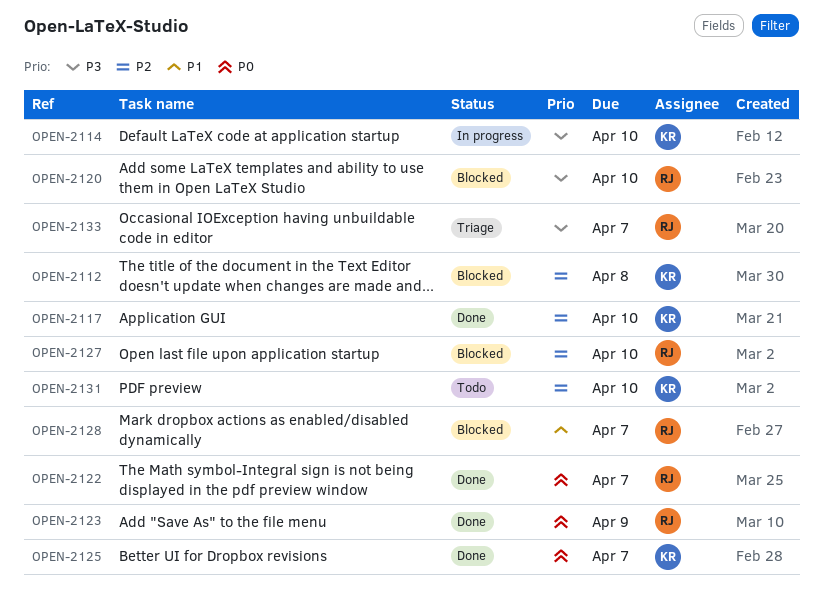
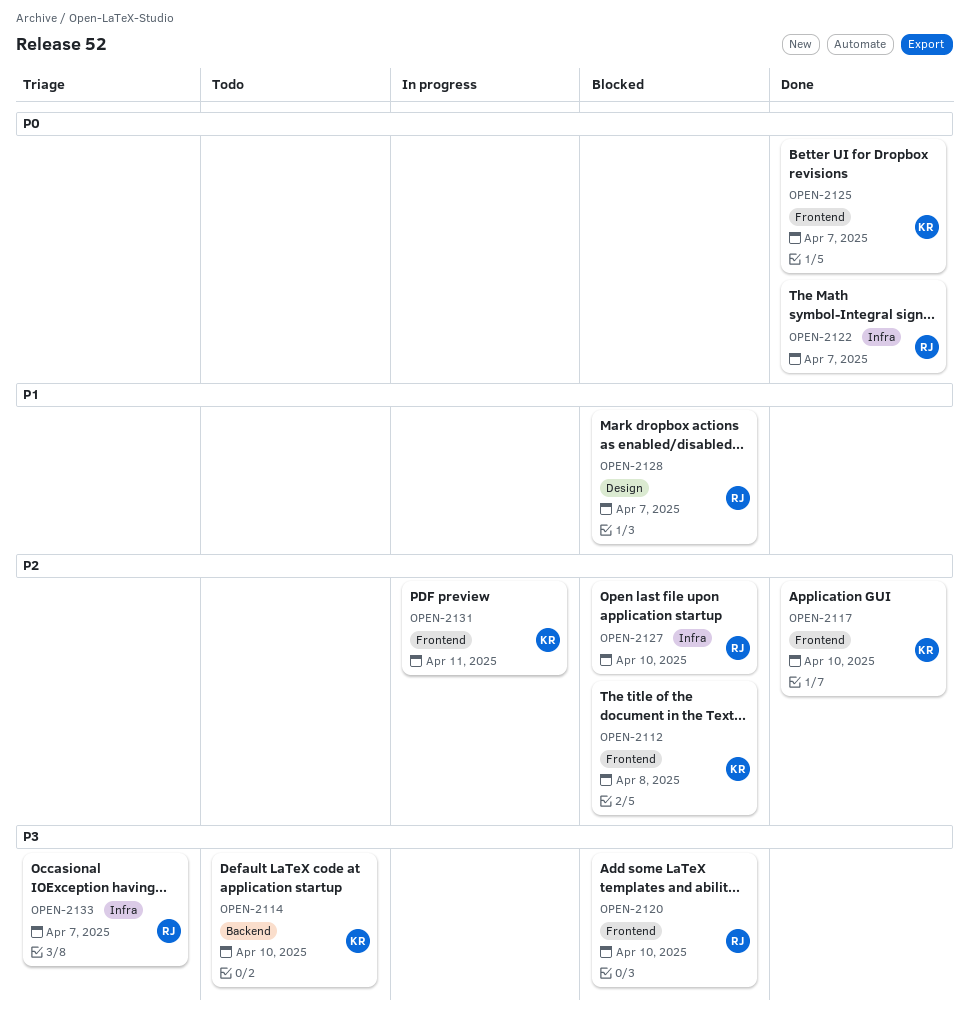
OPEN-2114, status: In progress -> Todo
OPEN-2123: present -> none
OPEN-2131, status: Todo -> In progress
OPEN-2131, due: Apr 10 -> Apr 11

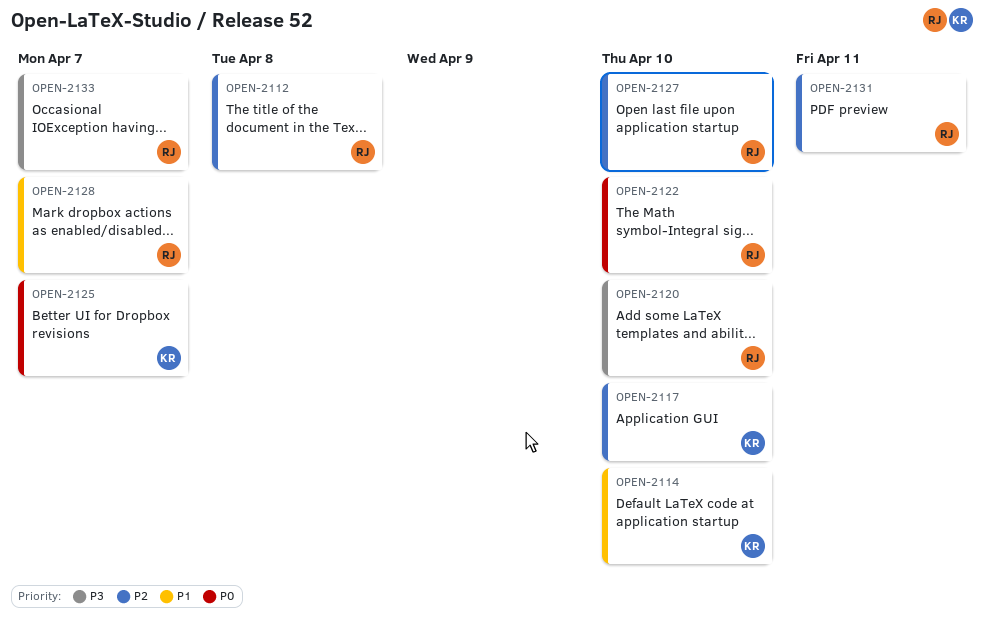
OPEN-2112, owner: KR -> RJ
OPEN-2114, priority: P3 -> P1
OPEN-2122, due: Apr 7 -> Apr 10
OPEN-2131, owner: KR -> RJ

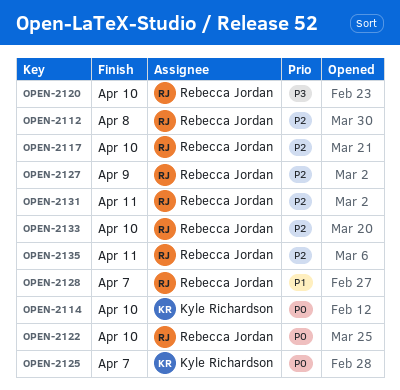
OPEN-2114, priority: P1 -> P0
OPEN-2117, owner: Kyle Richardson -> Rebecca Jordan
OPEN-2127, due: Apr 10 -> Apr 9
OPEN-2133, priority: P3 -> P2
OPEN-2133, due: Apr 7 -> Apr 10
OPEN-2135: none -> present

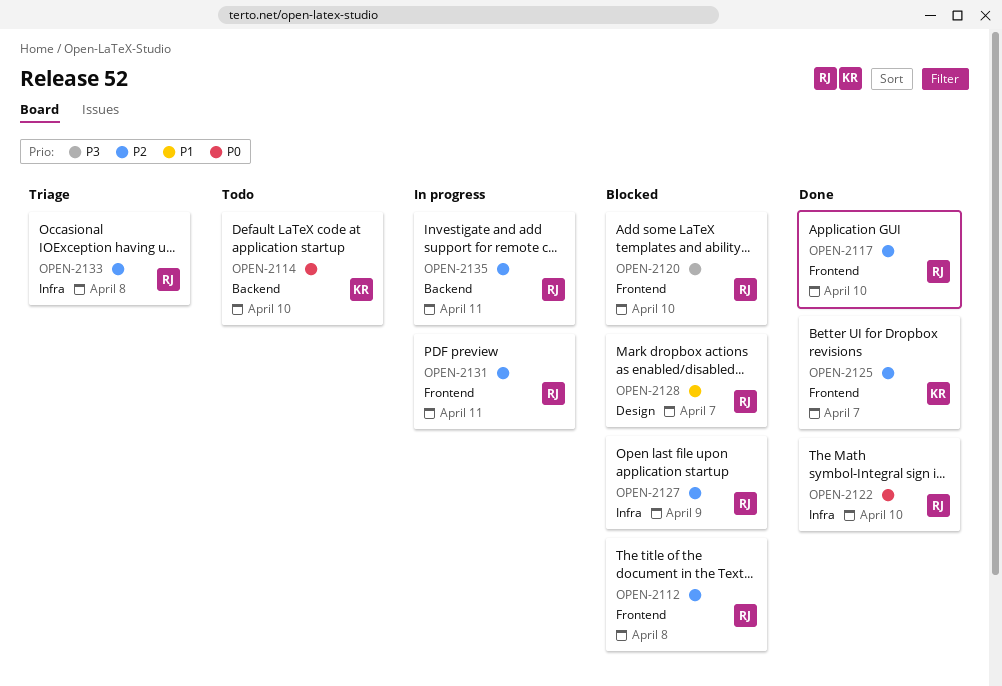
OPEN-2125, priority: P0 -> P2
OPEN-2133, due: Apr 10 -> Apr 8

